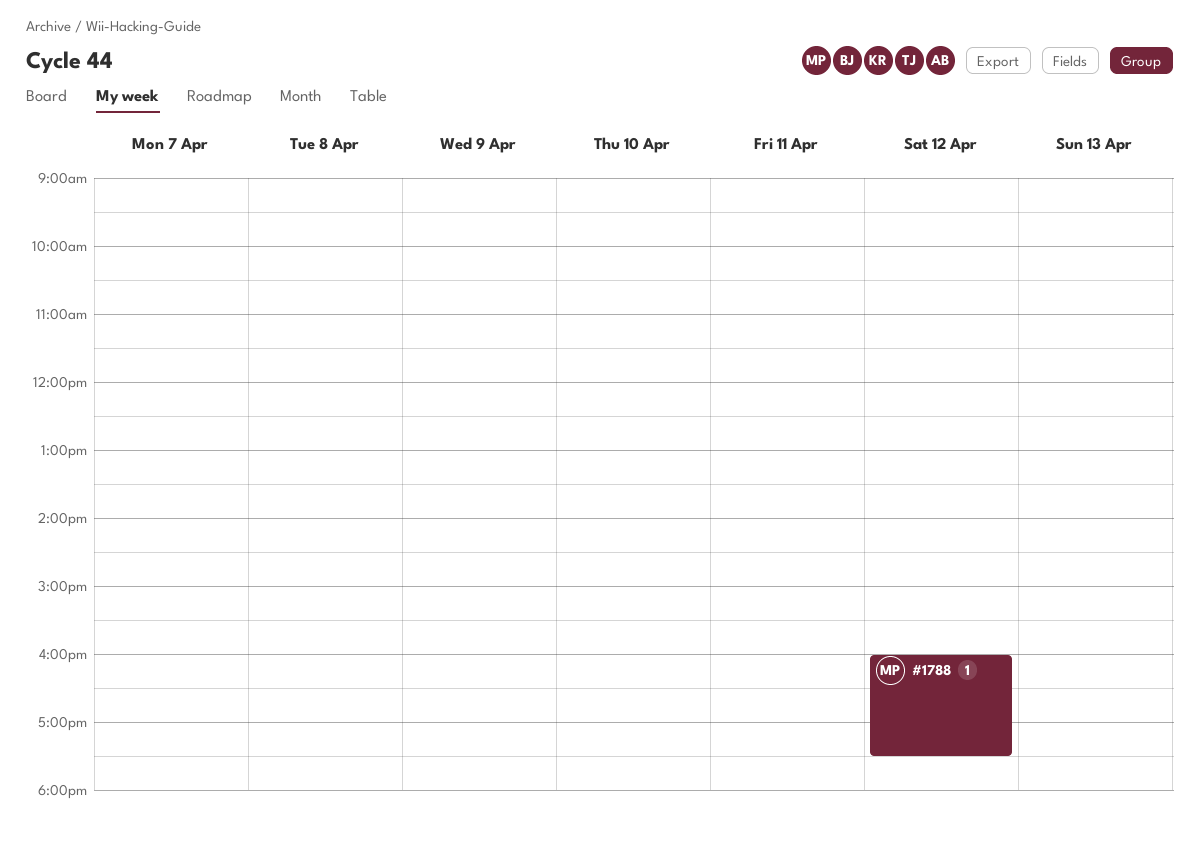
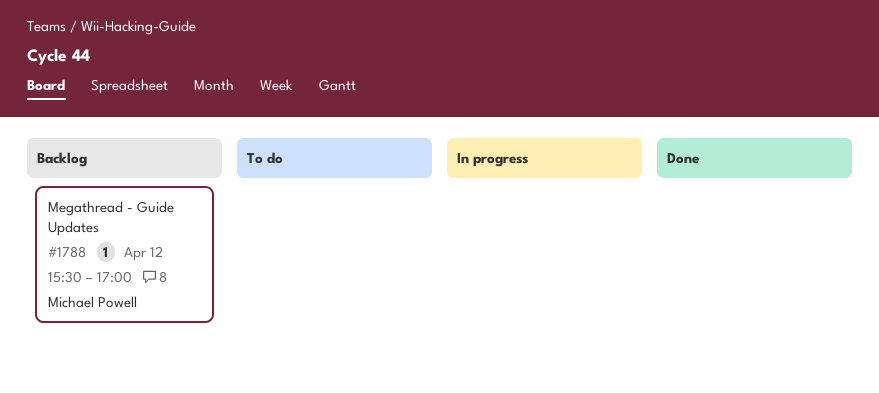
#1788, begins: 16:00 -> 15:30
#1788, ends: 17:30 -> 17:00

